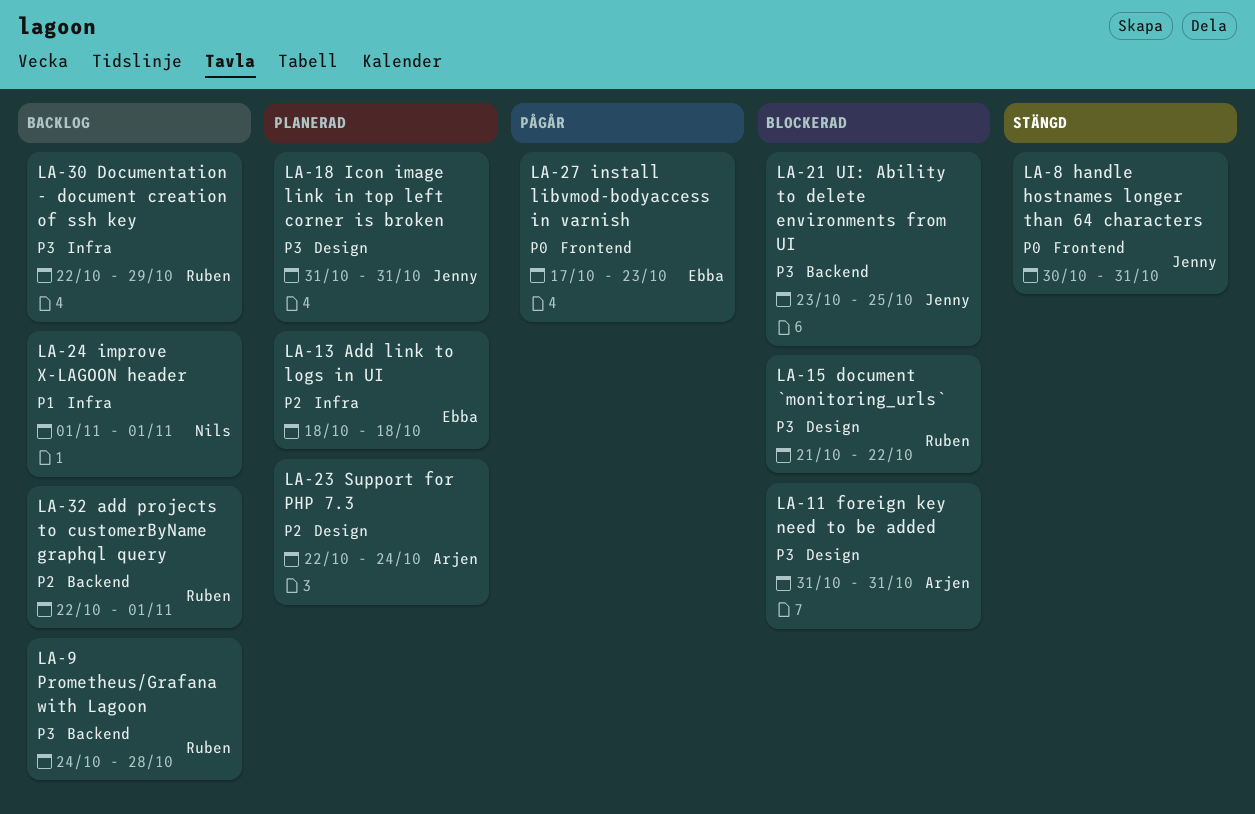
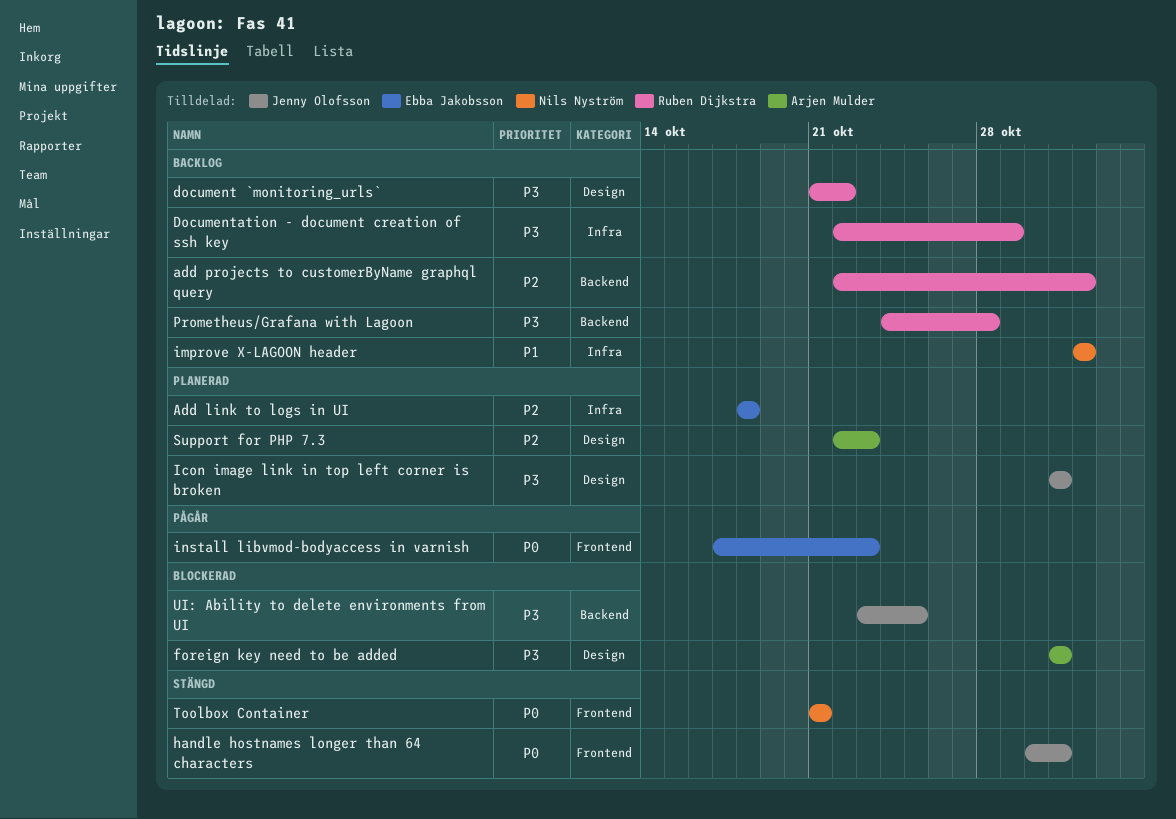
document `monitoring_urls`, status: Blockerad -> Backlog
Support for PHP 7.3, due: Oct 24 -> Oct 23
Toolbox Container: none -> present

